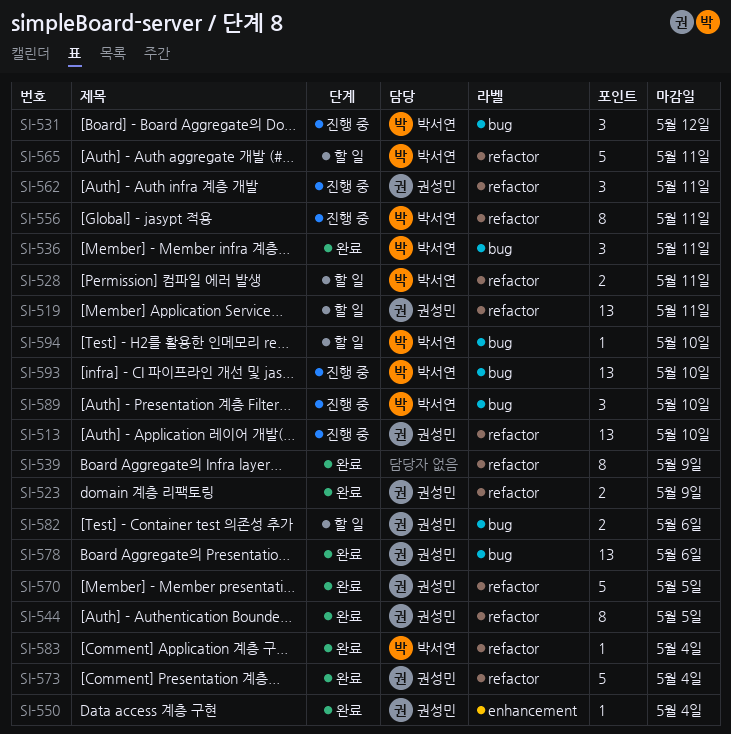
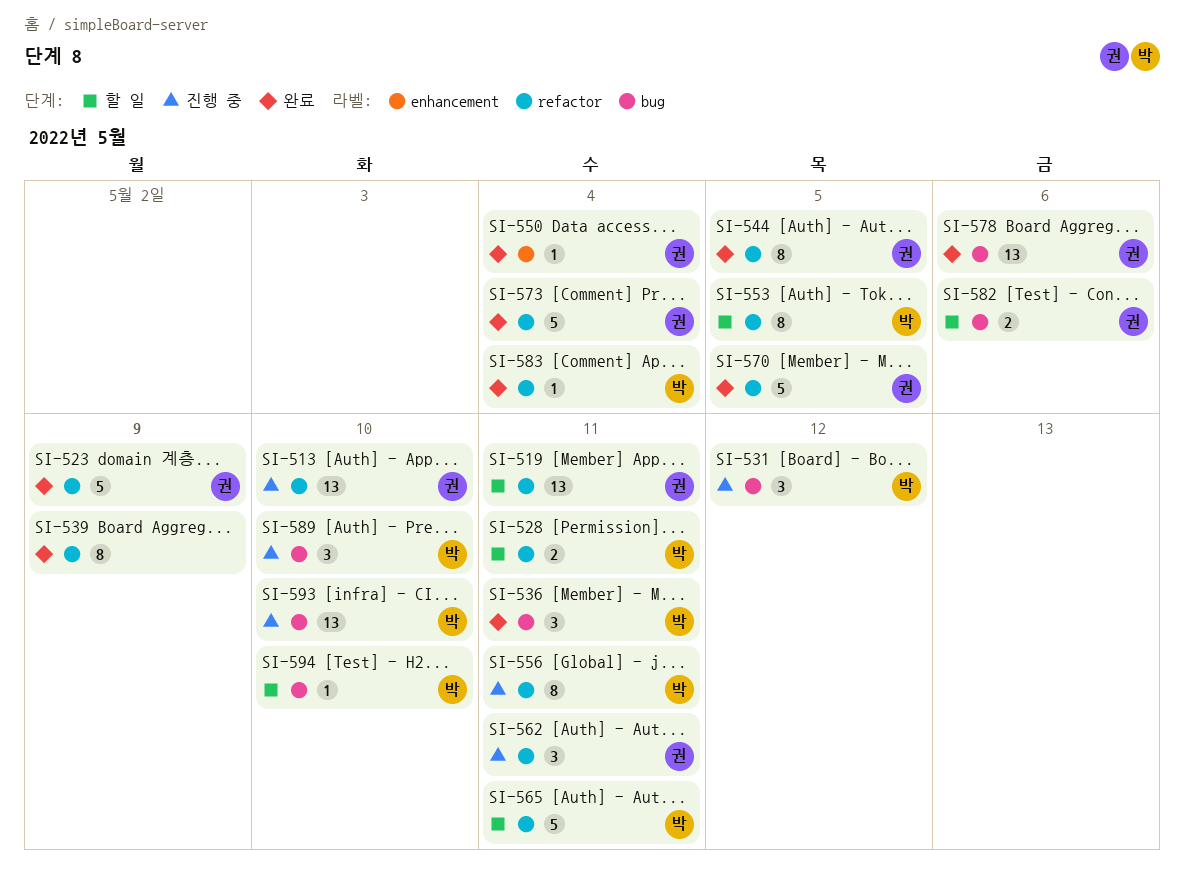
SI-523, estimate: 2 -> 5
SI-553: none -> present

